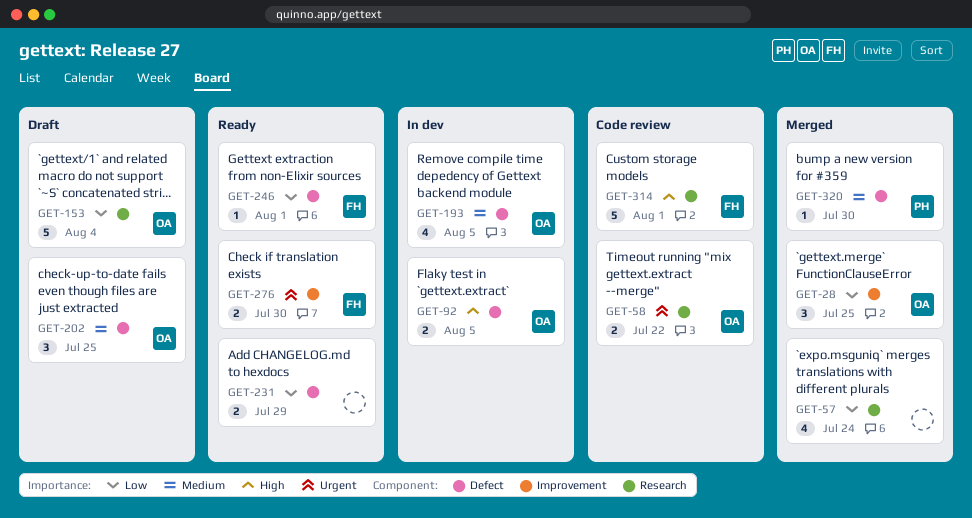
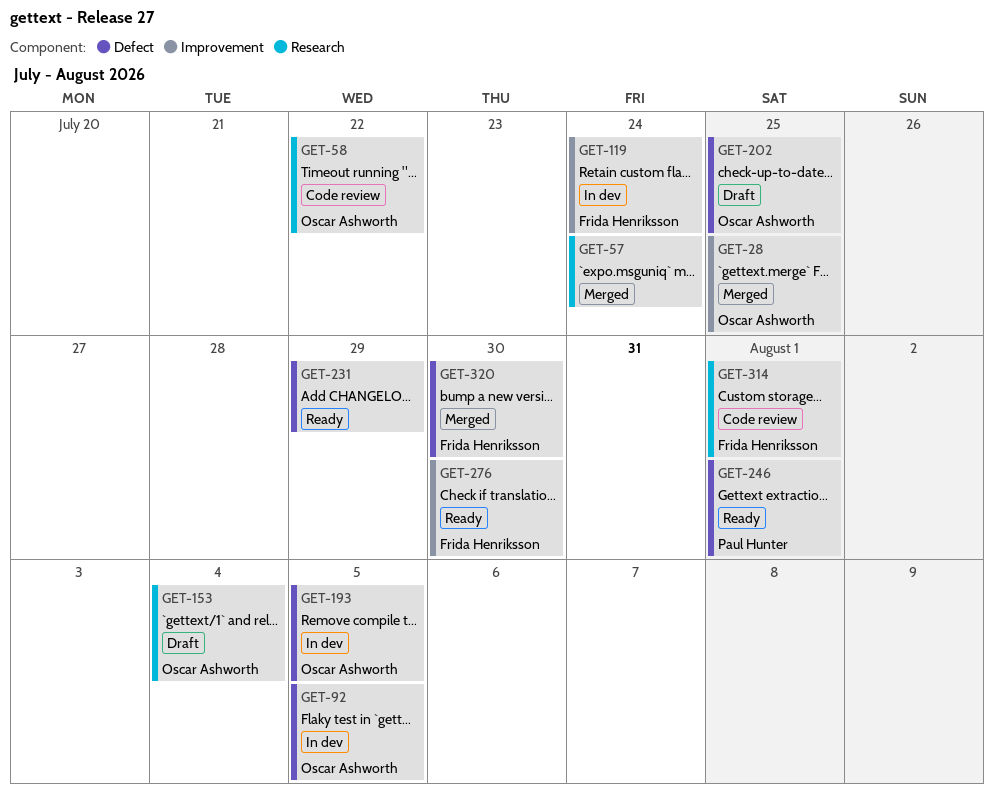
GET-119: none -> present
GET-246, owner: Frida Henriksson -> Paul Hunter
GET-320, owner: Paul Hunter -> Frida Henriksson

